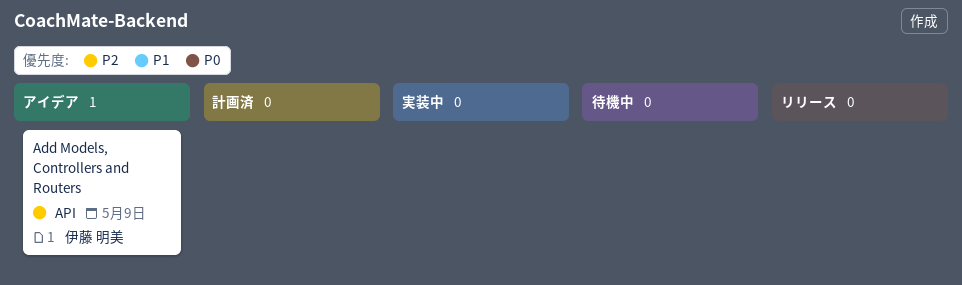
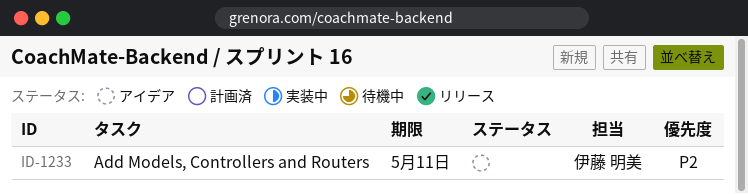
Add Models, Controllers and Routers, due: May 9 -> May 11

